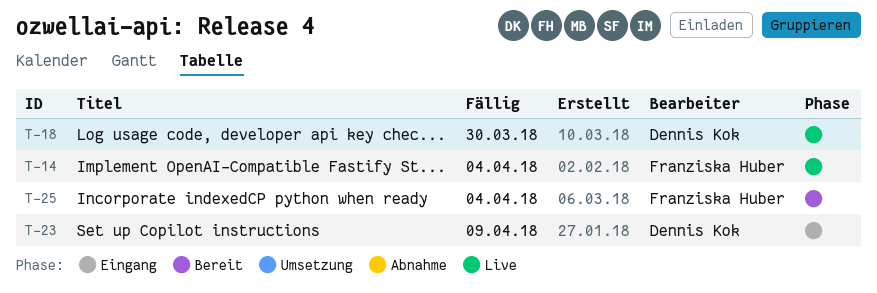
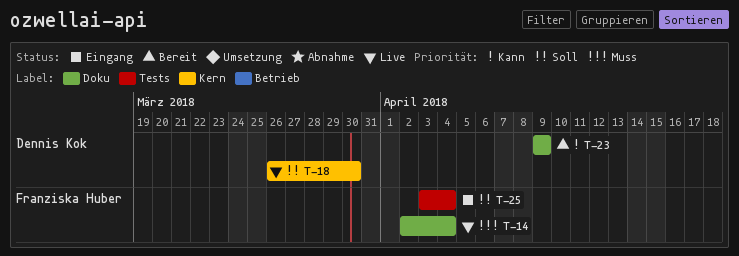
T-23, status: Eingang -> Bereit
T-25, status: Bereit -> Eingang

